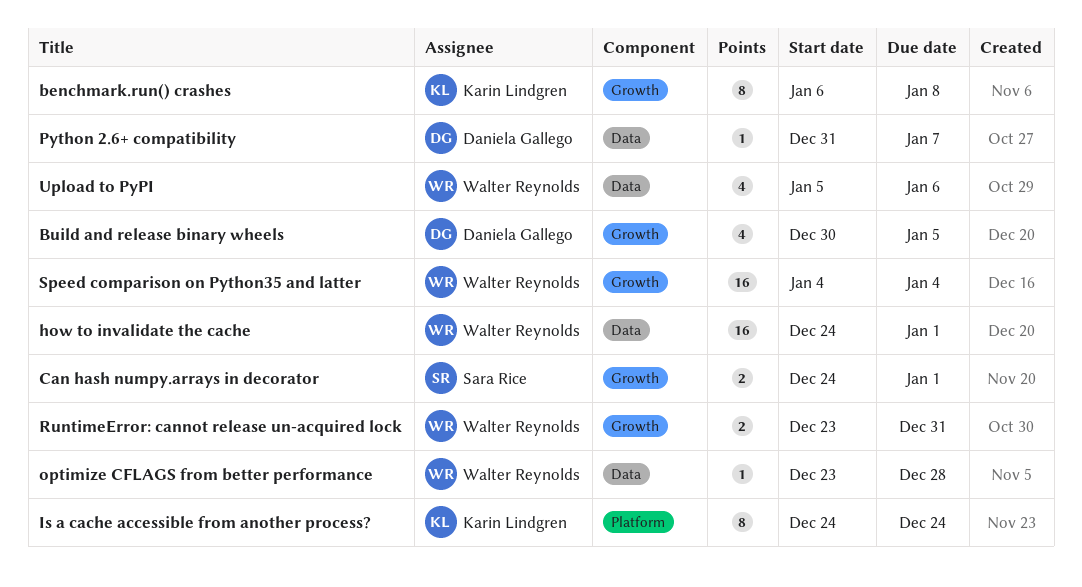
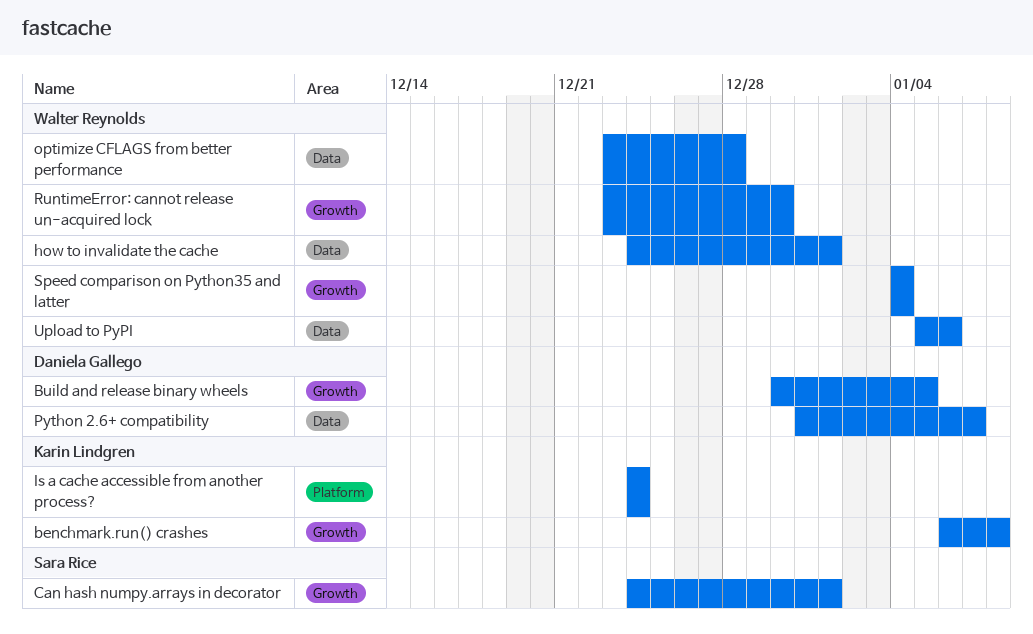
RuntimeError: cannot release un-acquired lock, due: Dec 31 -> Dec 30

